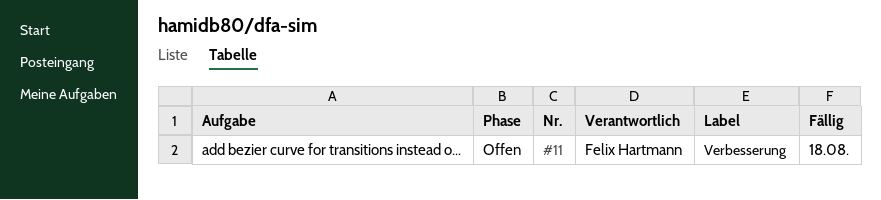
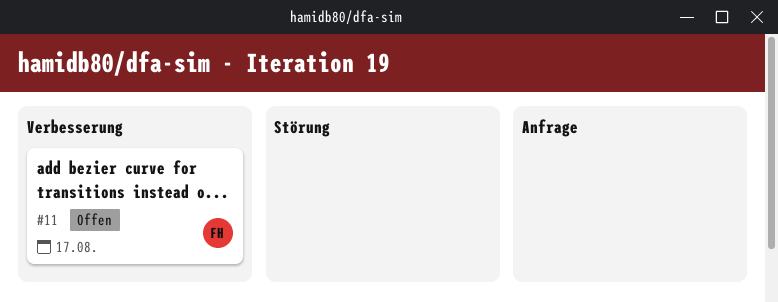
#11, due: Aug 18 -> Aug 17

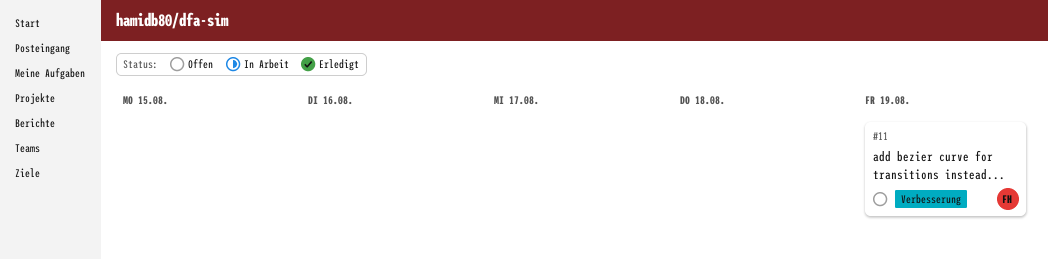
#11, due: Aug 17 -> Aug 19

